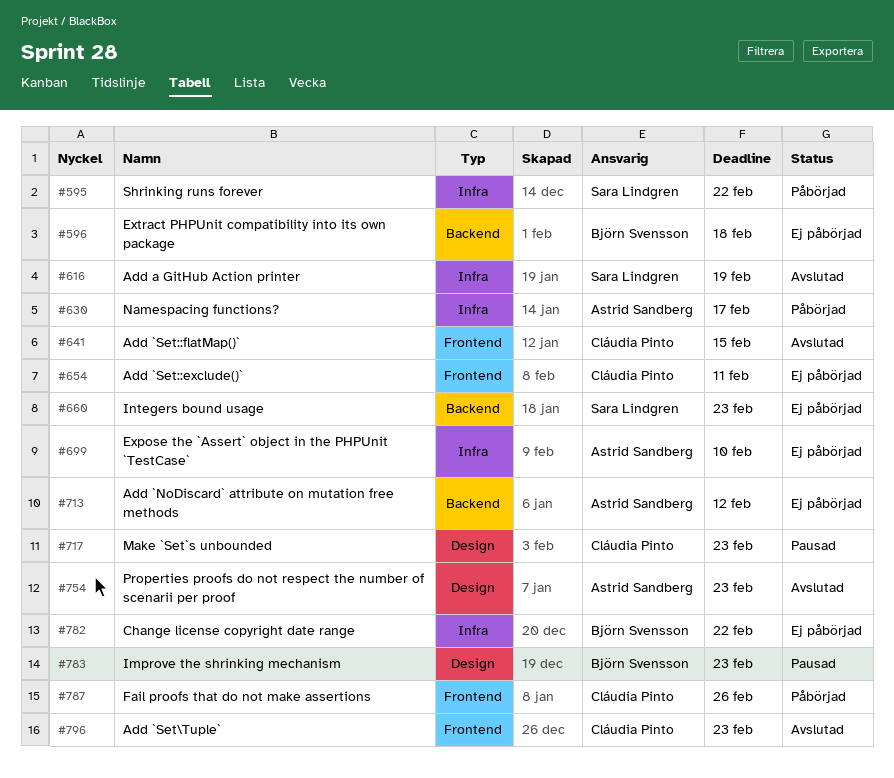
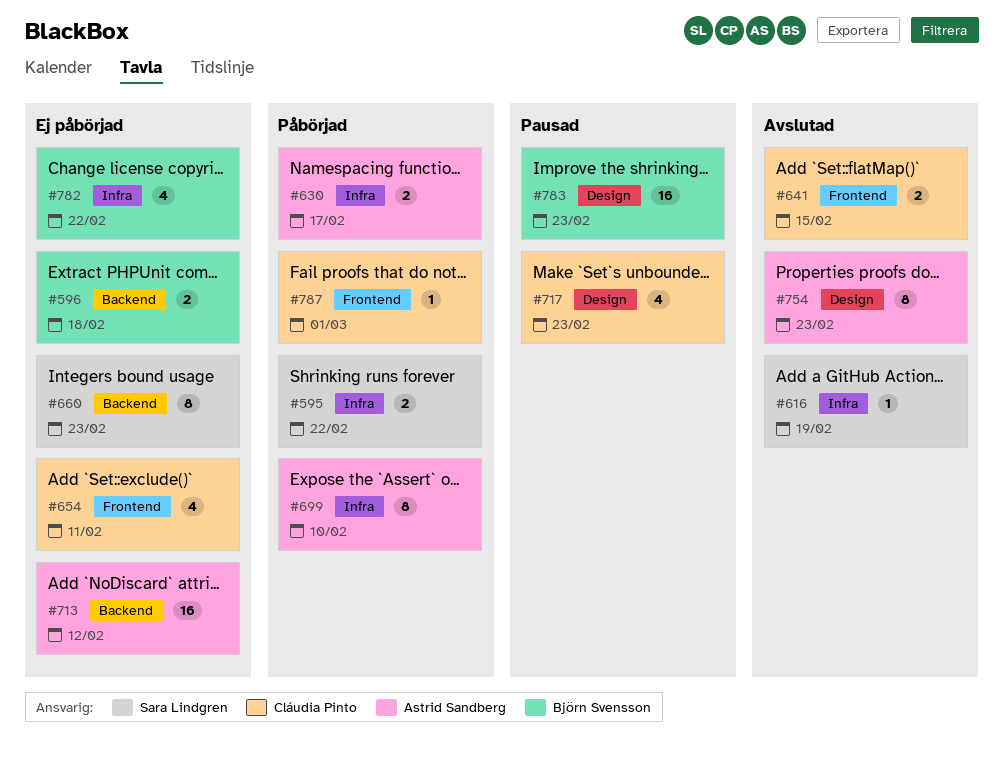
#699, status: Ej påbörjad -> Påbörjad
#787, due: Feb 26 -> Mar 1
#796: present -> none

